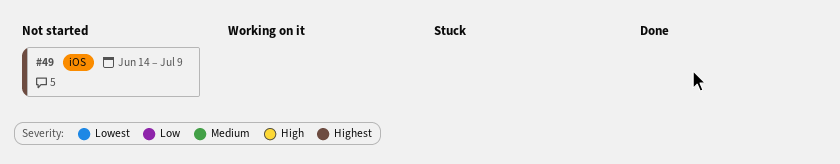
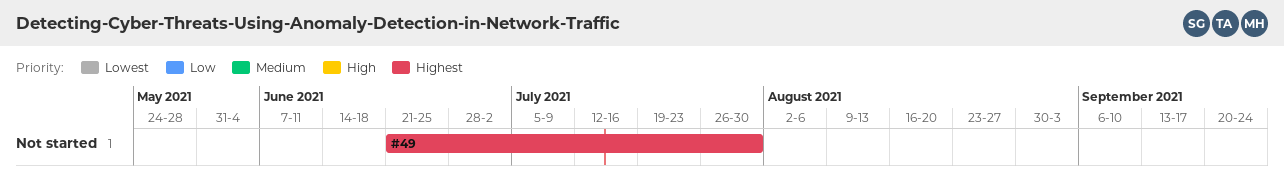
#49, start: Jun 14 -> Jun 21
#49, due: Jul 9 -> Jul 30

